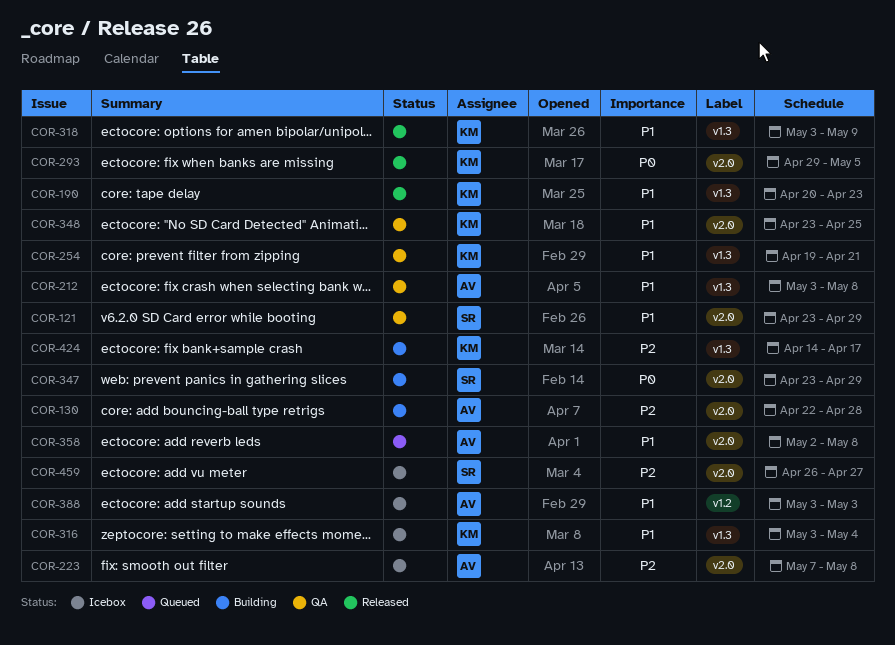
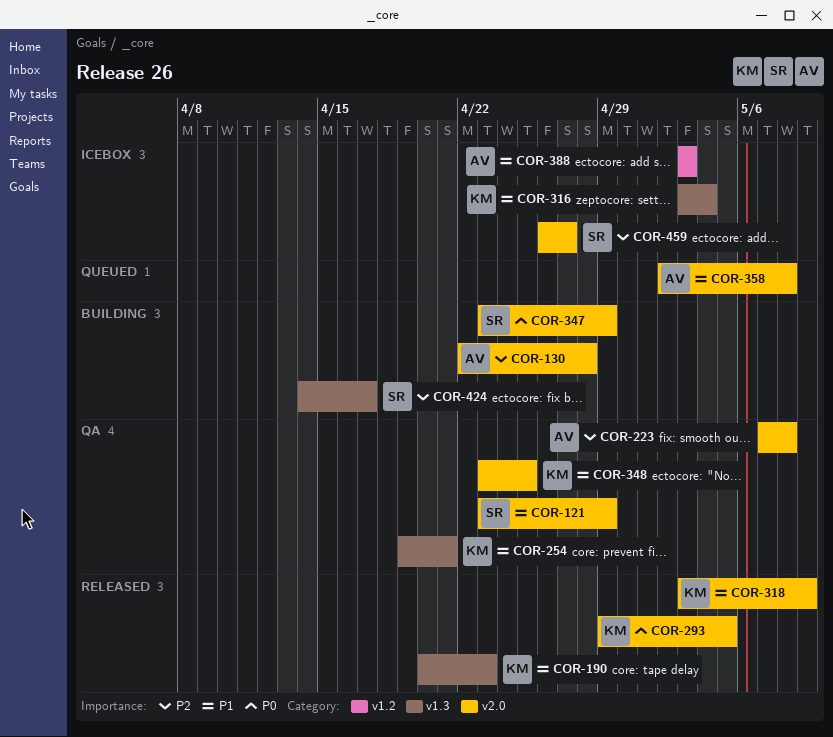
COR-212: present -> none
COR-223, status: Icebox -> QA
COR-318, label: v1.3 -> v2.0
COR-424, owner: KM -> SR

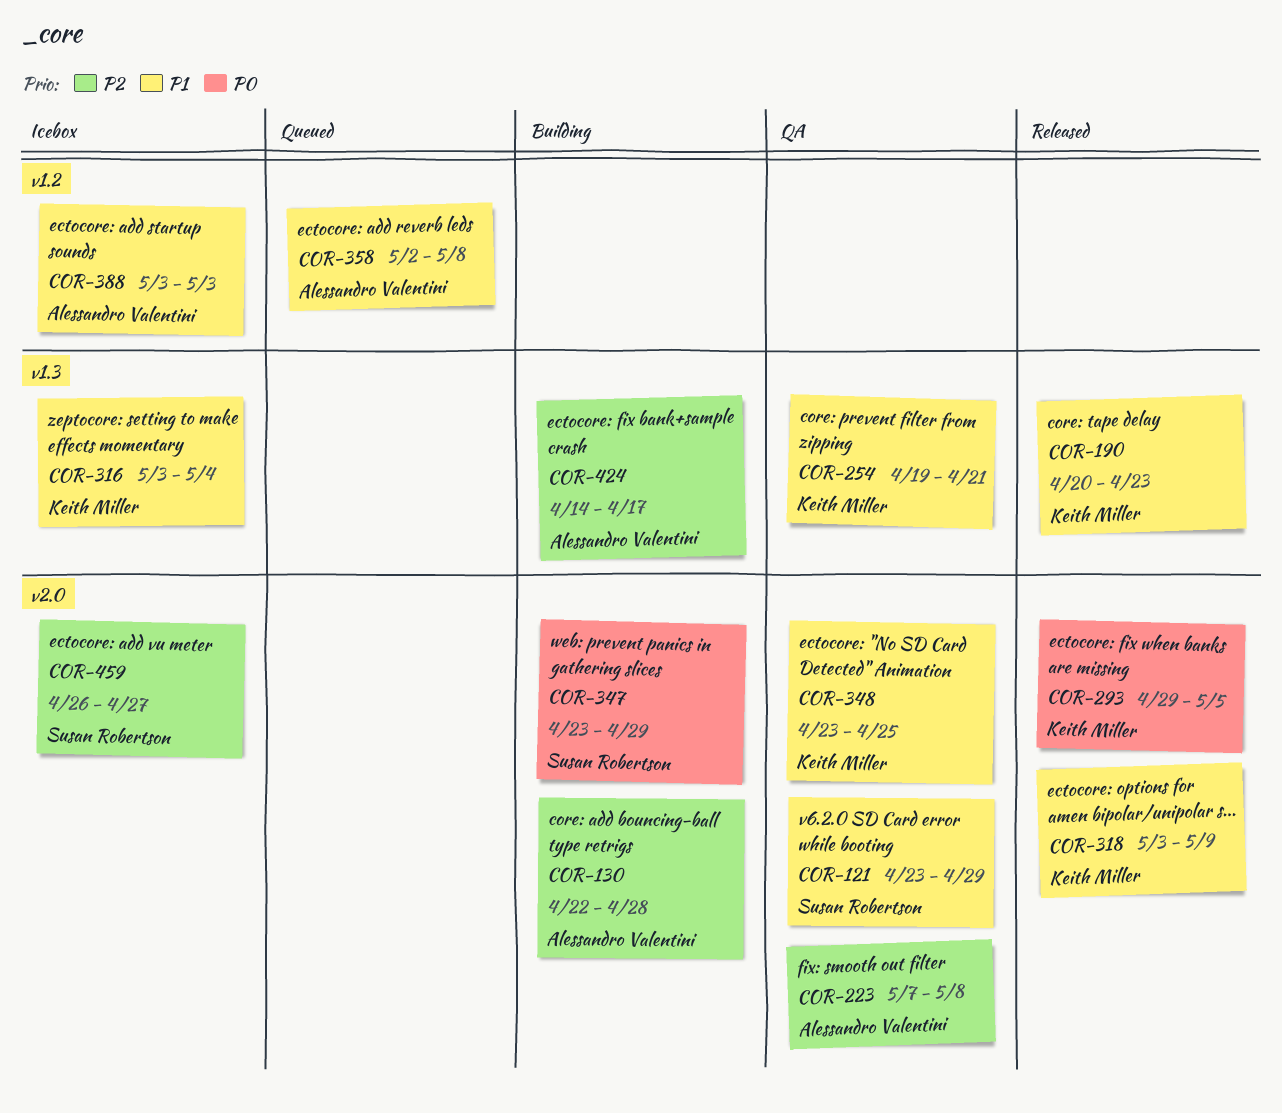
COR-358, label: v2.0 -> v1.2
COR-424, owner: Susan Robertson -> Alessandro Valentini

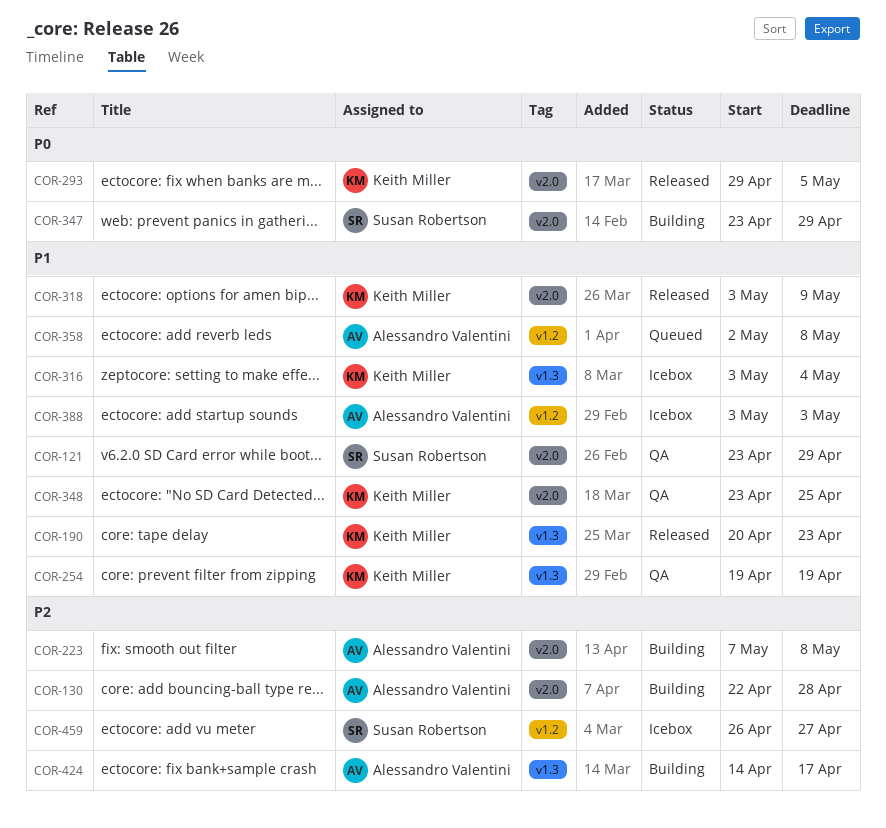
COR-223, status: QA -> Building
COR-254, due: Apr 21 -> Apr 19
COR-459, label: v2.0 -> v1.2

